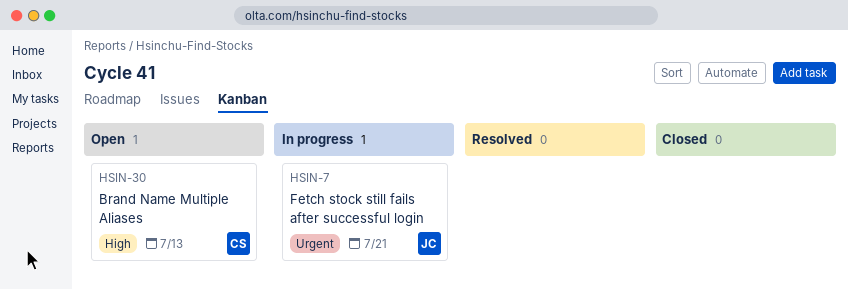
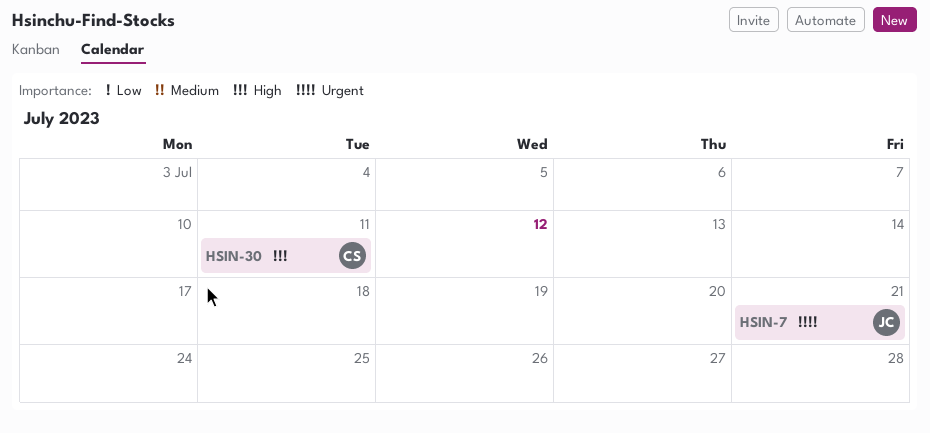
HSIN-30, due: Jul 13 -> Jul 11

